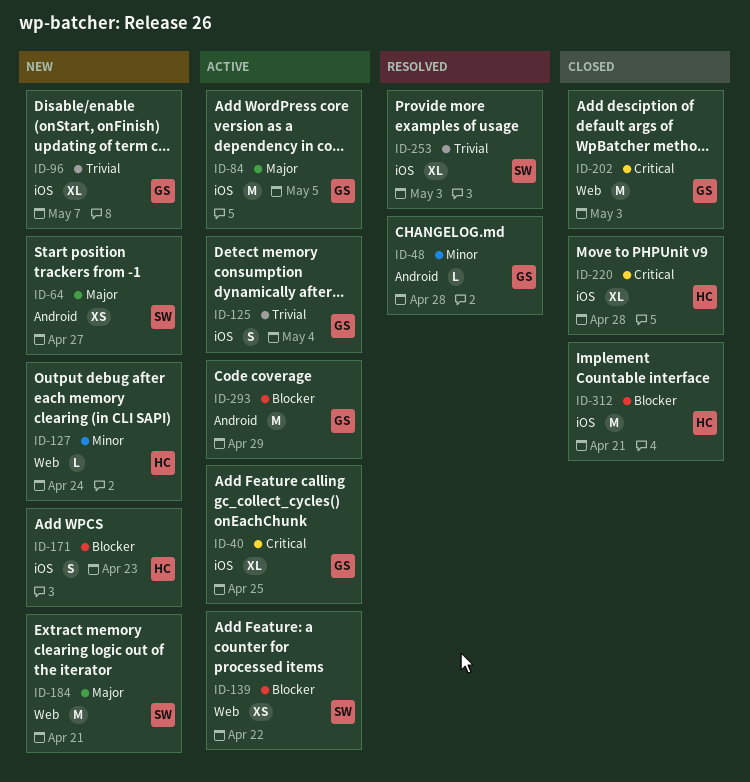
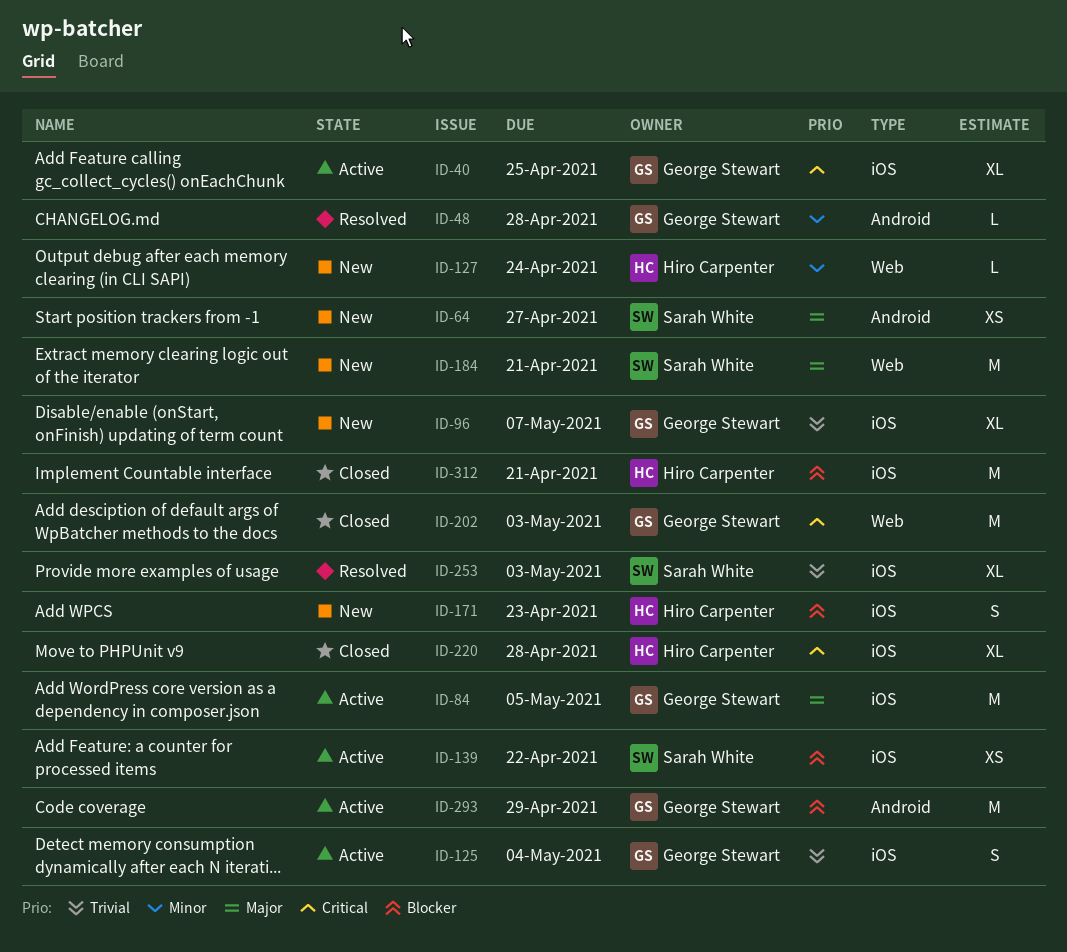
ID-139, label: Web -> iOS

